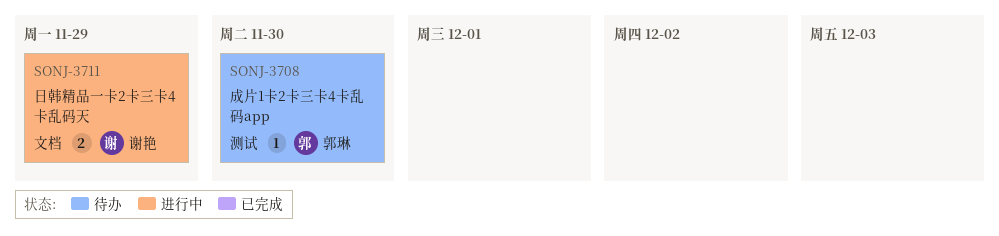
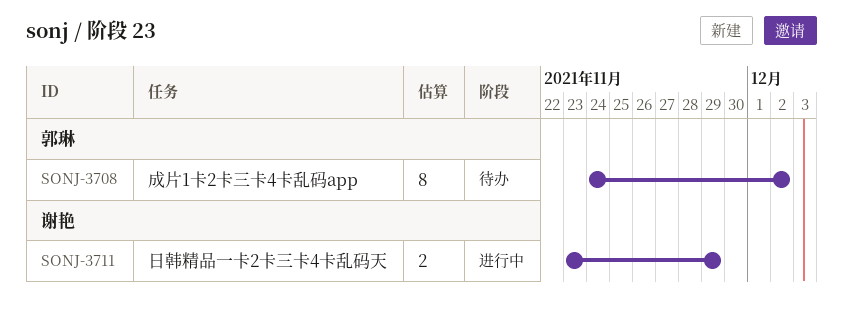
SONJ-3708, estimate: 1 -> 8
SONJ-3708, due: Nov 30 -> Dec 2

